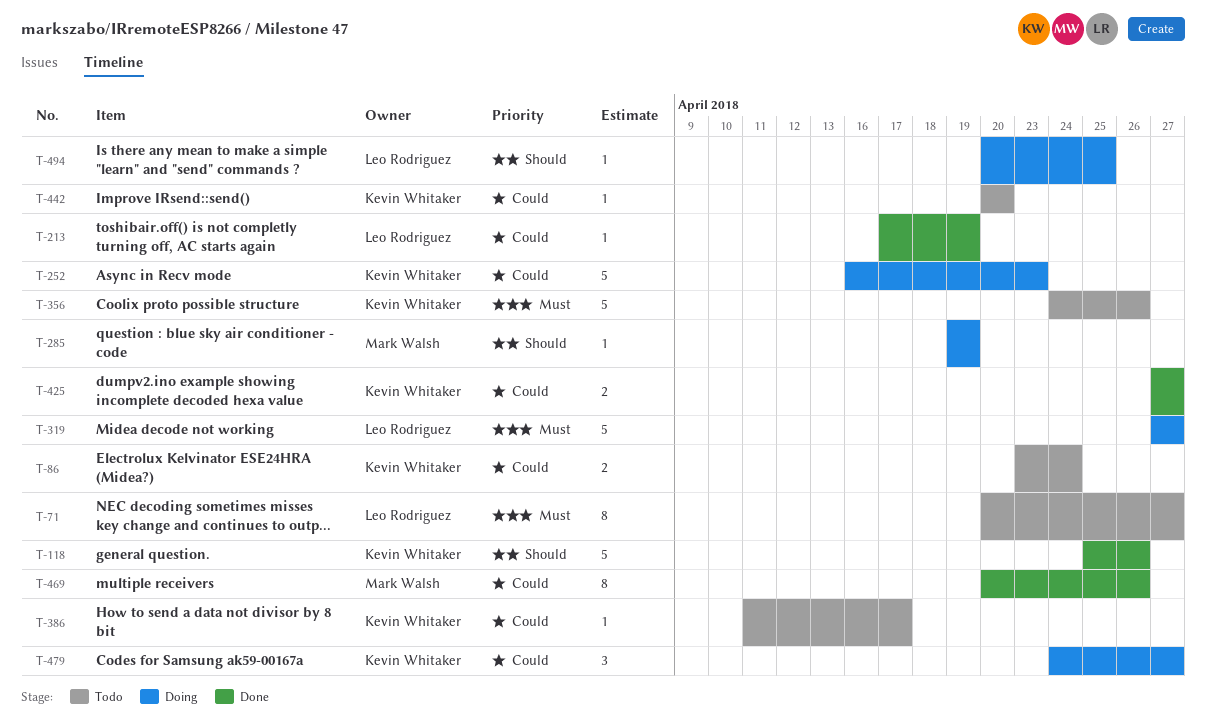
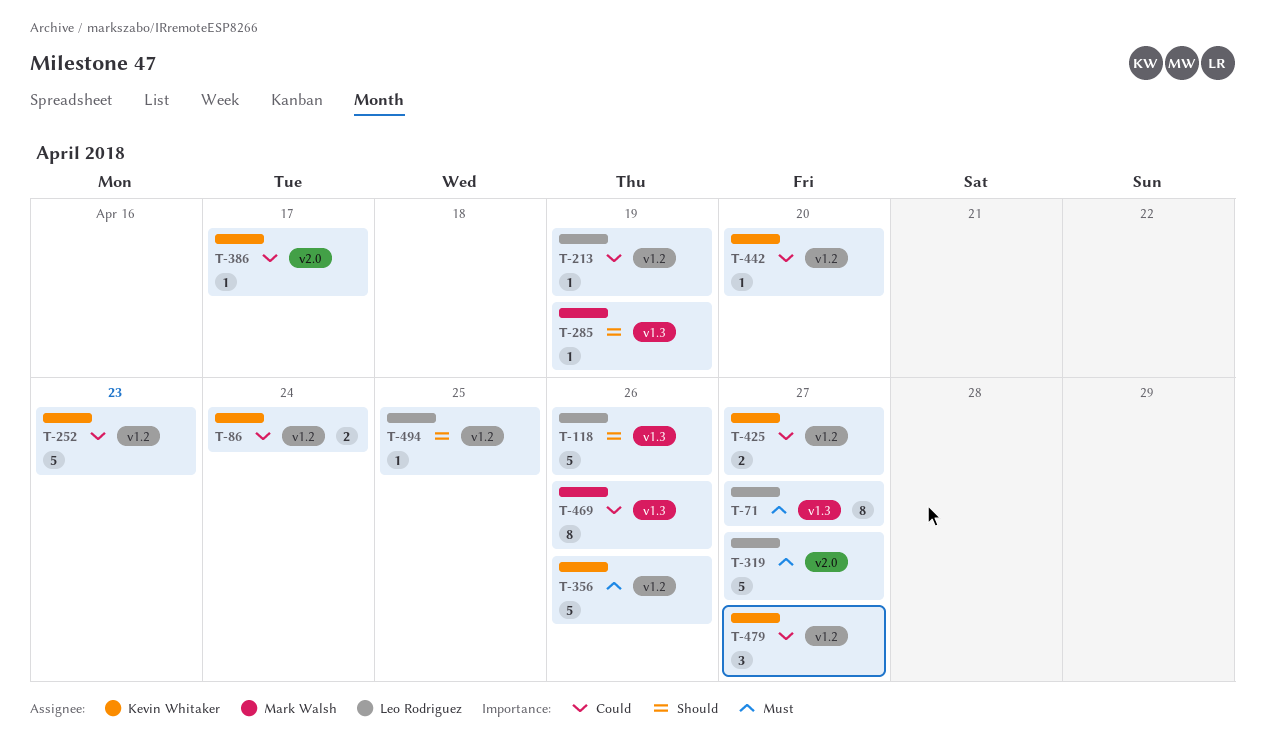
T-118, owner: Kevin Whitaker -> Leo Rodriguez

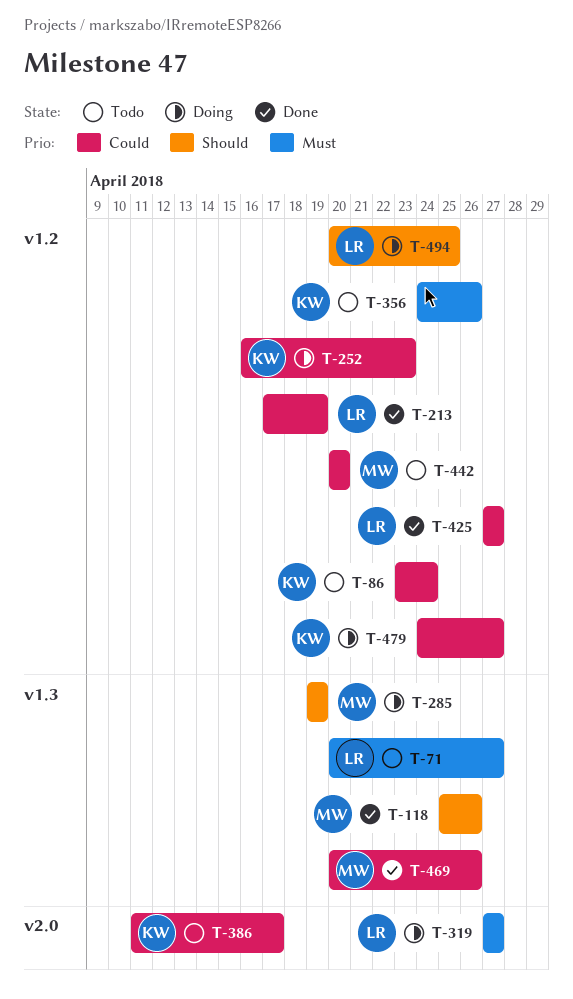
T-118, owner: Leo Rodriguez -> Mark Walsh
T-425, owner: Kevin Whitaker -> Leo Rodriguez
T-442, owner: Kevin Whitaker -> Mark Walsh

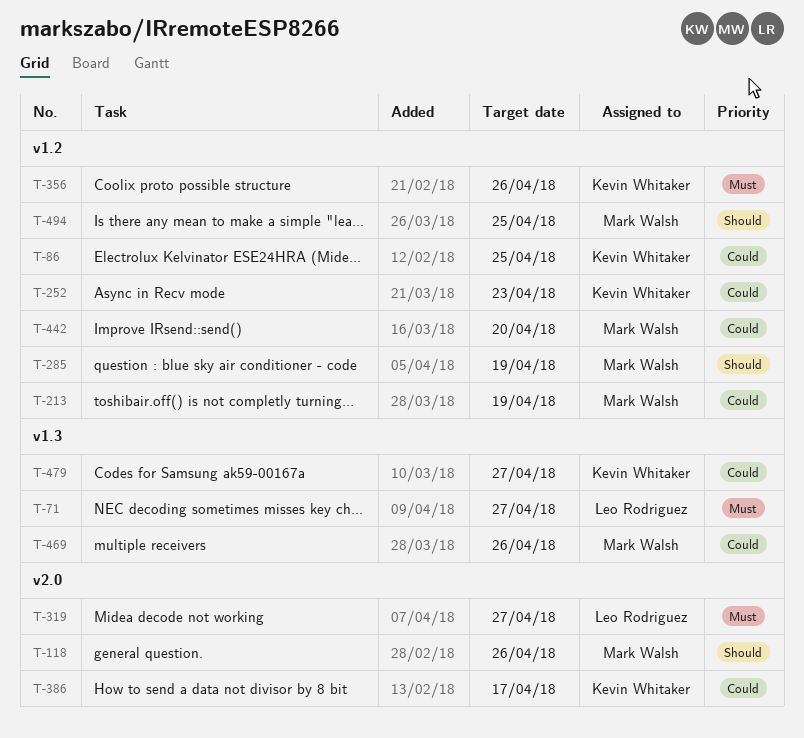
T-86, due: Apr 24 -> Apr 25
T-118, label: v1.3 -> v2.0
T-213, owner: Leo Rodriguez -> Mark Walsh
T-285, label: v1.3 -> v1.2
T-425: present -> none
T-479, label: v1.2 -> v1.3
T-494, owner: Leo Rodriguez -> Mark Walsh

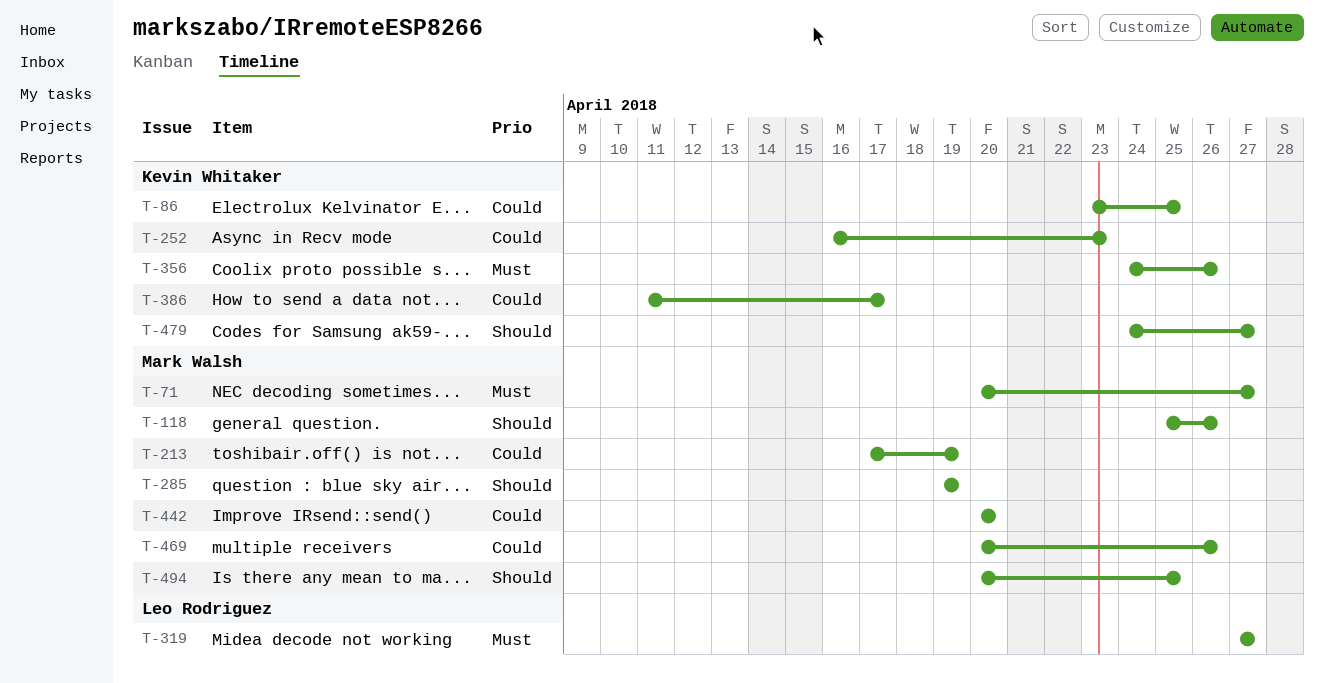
T-71, owner: Leo Rodriguez -> Mark Walsh
T-479, priority: Could -> Should

